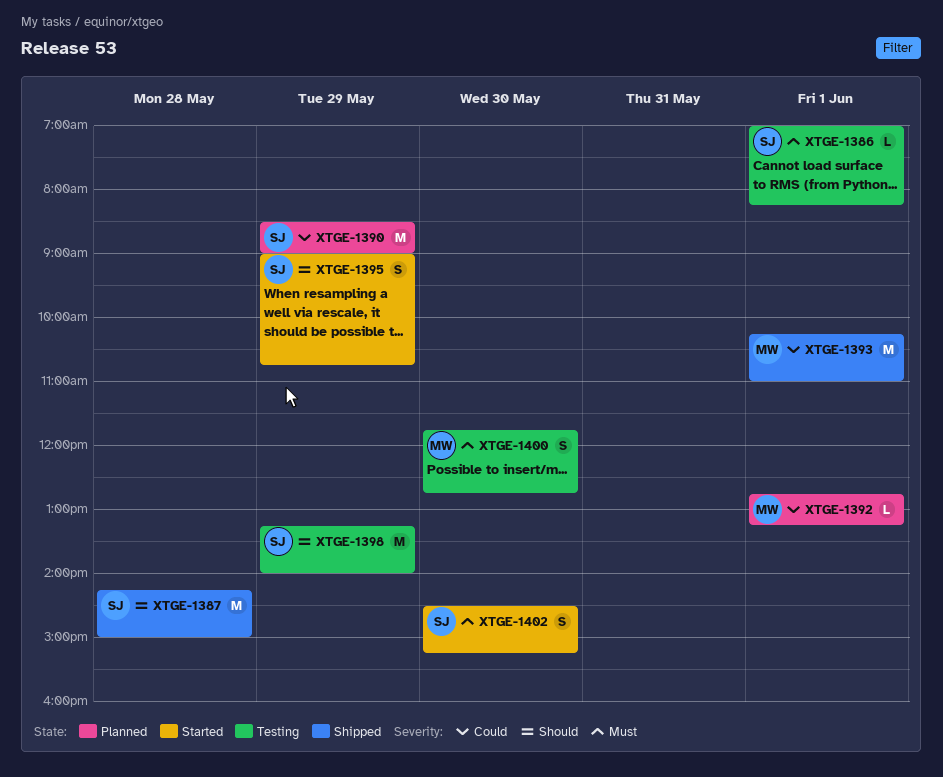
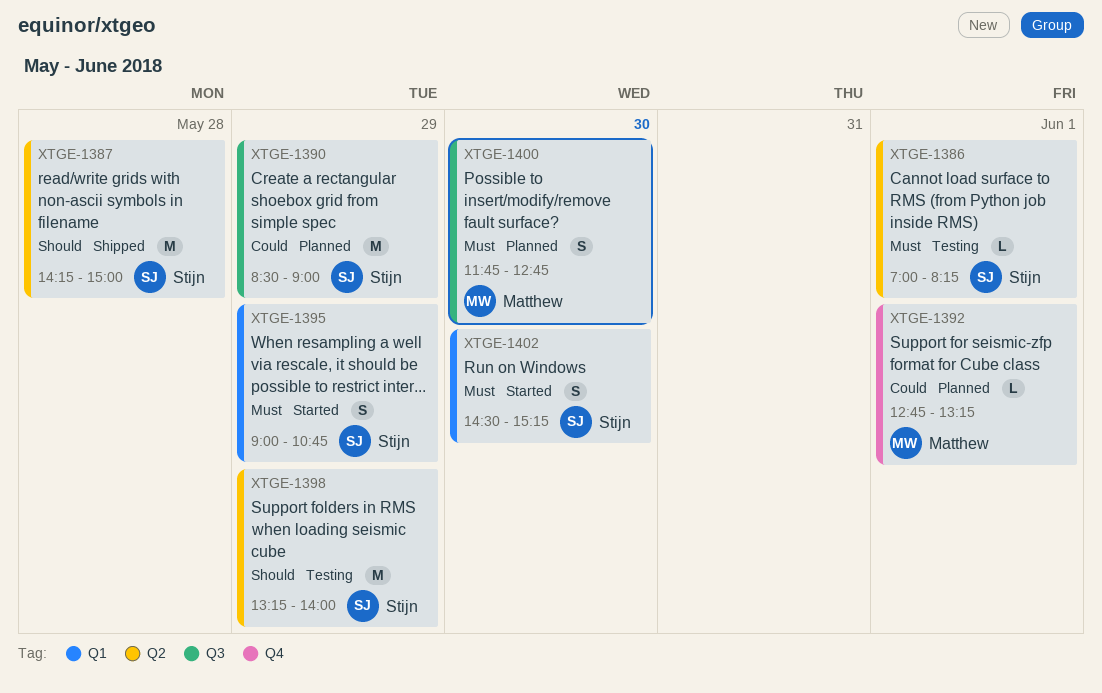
XTGE-1393: present -> none
XTGE-1395, priority: Should -> Must
XTGE-1400, status: Testing -> Planned

